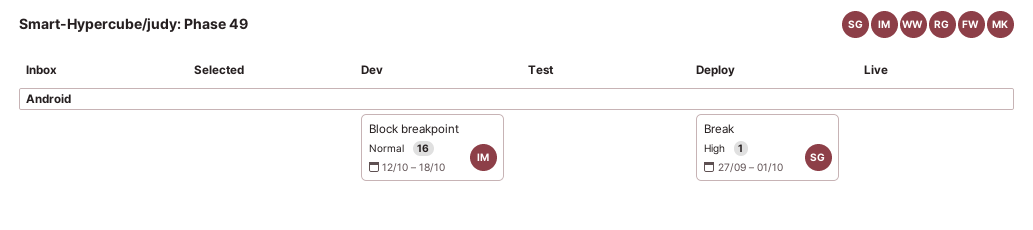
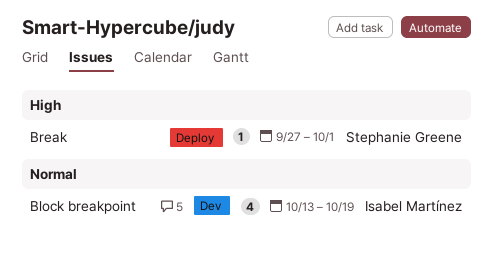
Block breakpoint, estimate: 16 -> 4
Block breakpoint, start: Oct 12 -> Oct 13
Block breakpoint, due: Oct 18 -> Oct 19

